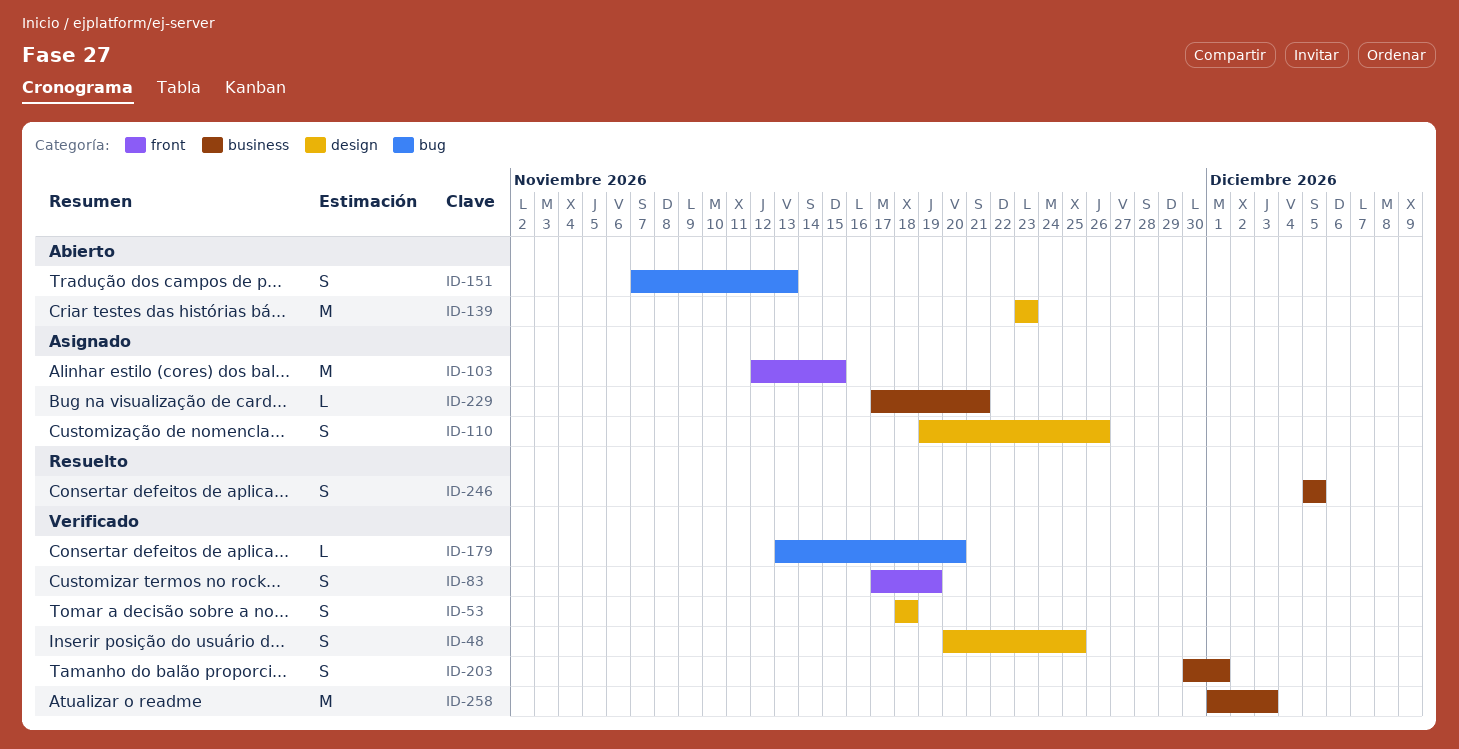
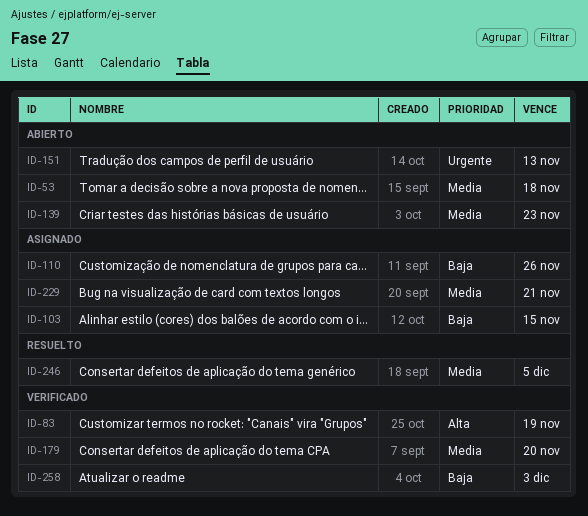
ID-48: present -> none
ID-53, status: Verificado -> Abierto
ID-203: present -> none

